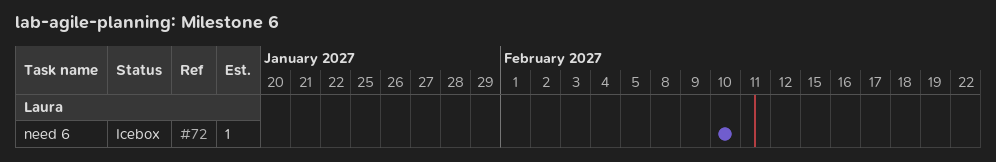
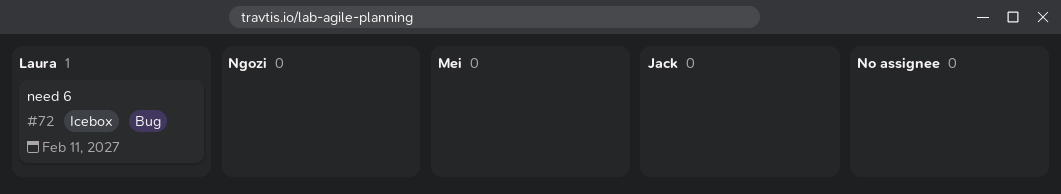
#72, due: Feb 10 -> Feb 11

